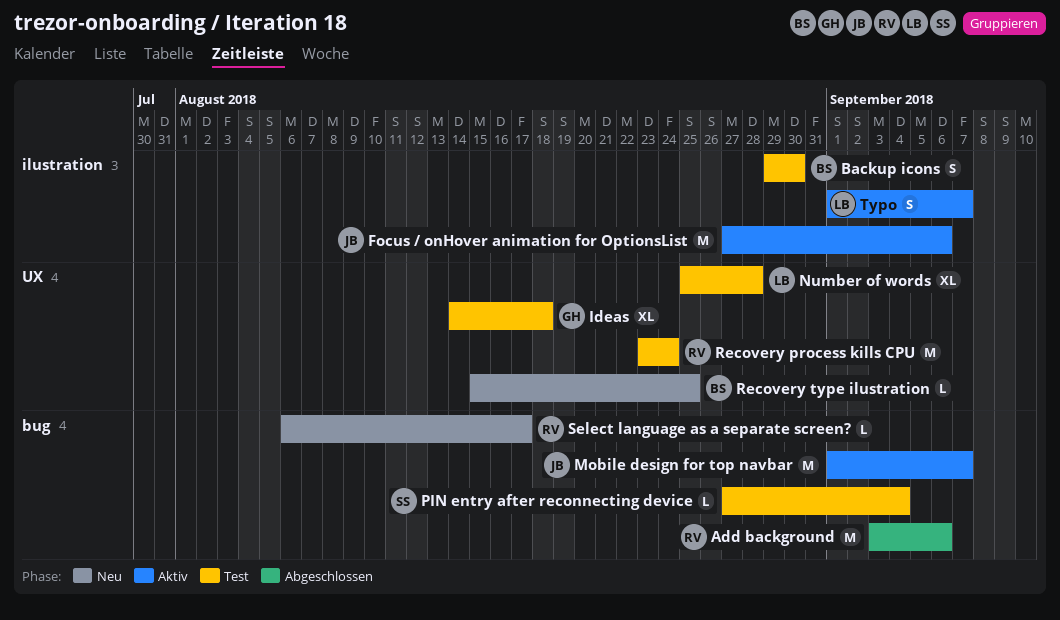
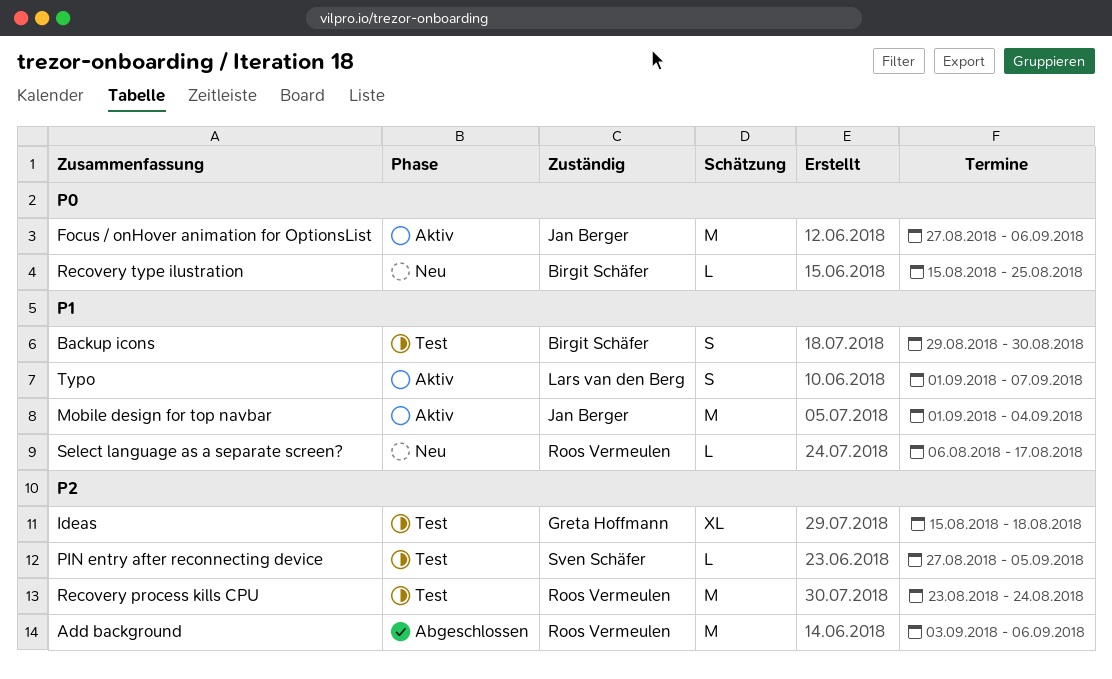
Ideas, start: Aug 14 -> Aug 15
Mobile design for top navbar, due: Sep 7 -> Sep 4
Number of words: present -> none
PIN entry after reconnecting device, due: Sep 4 -> Sep 5

